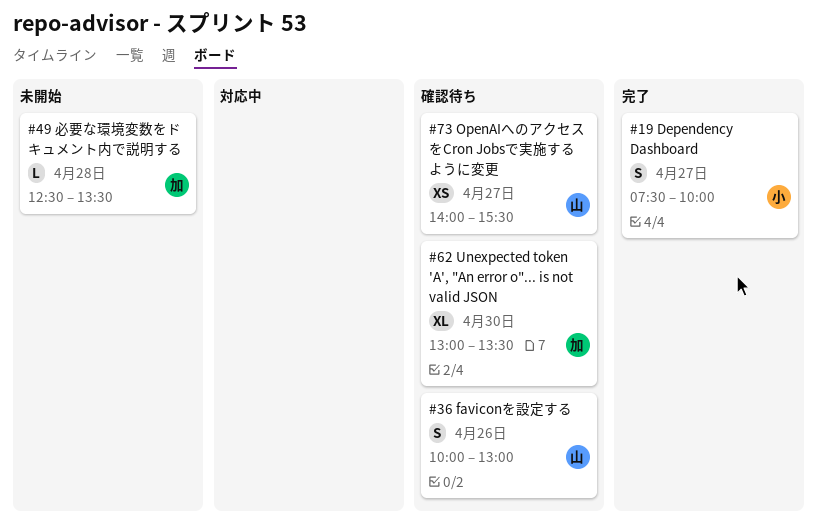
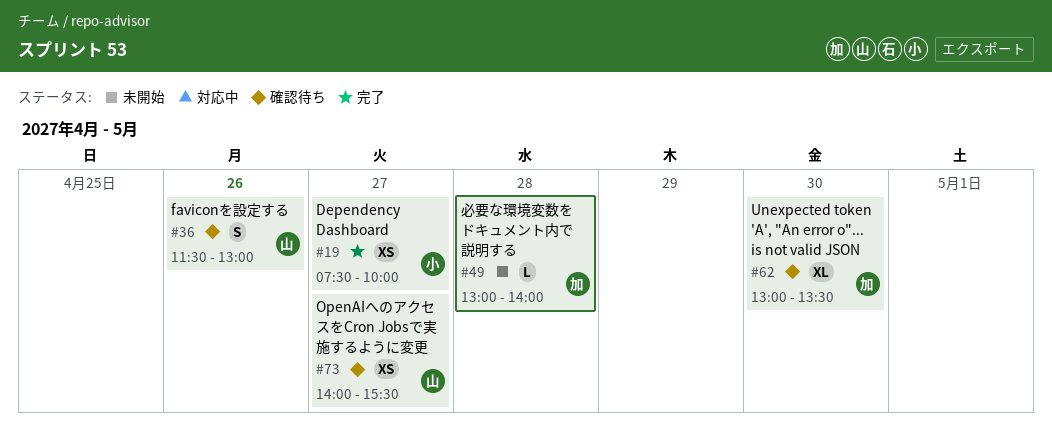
#19, estimate: S -> XS
#36, begins: 10:00 -> 11:30
#49, begins: 12:30 -> 13:00
#49, ends: 13:30 -> 14:00

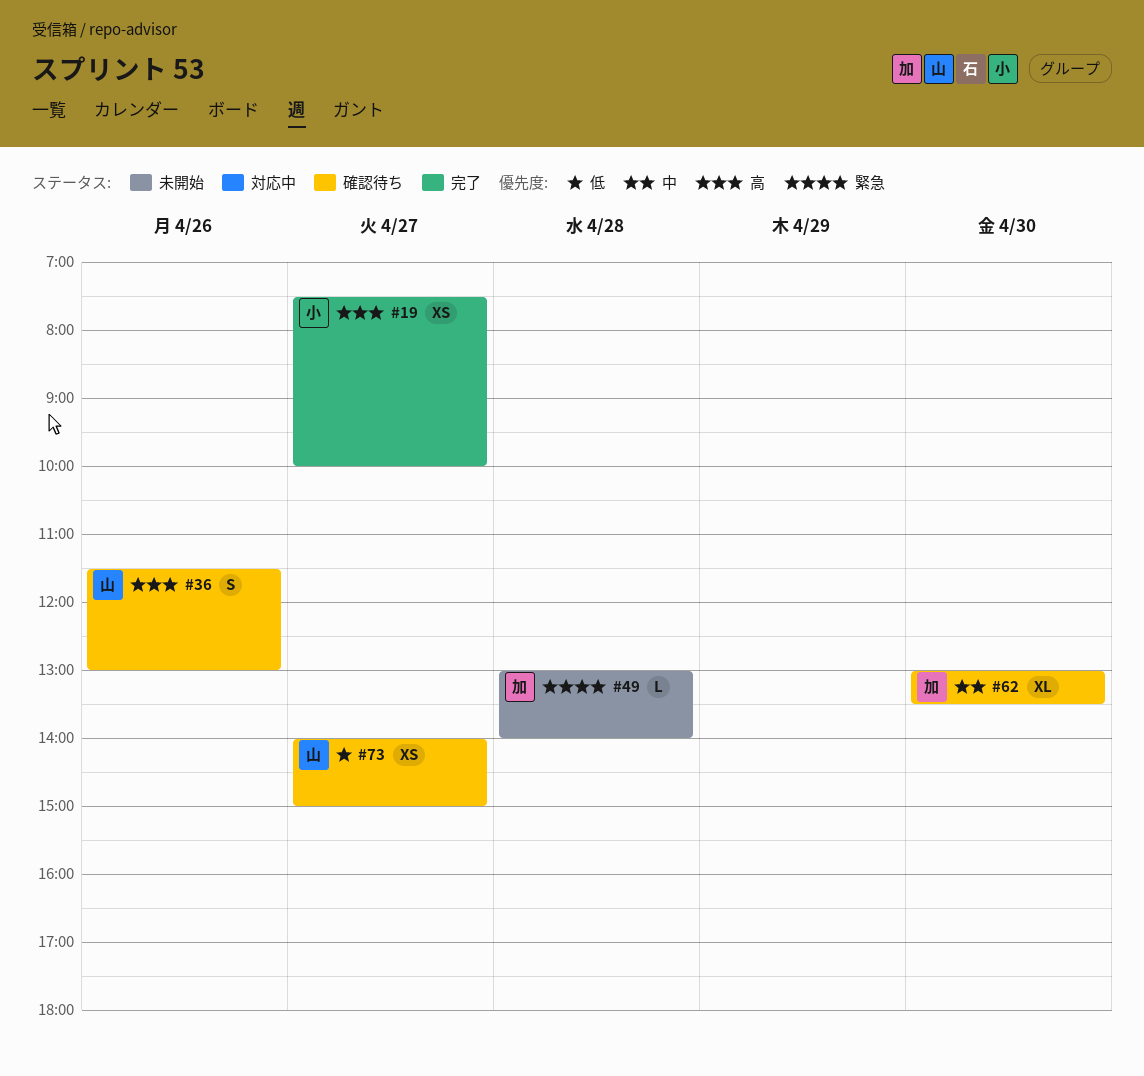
#73, ends: 15:30 -> 15:00

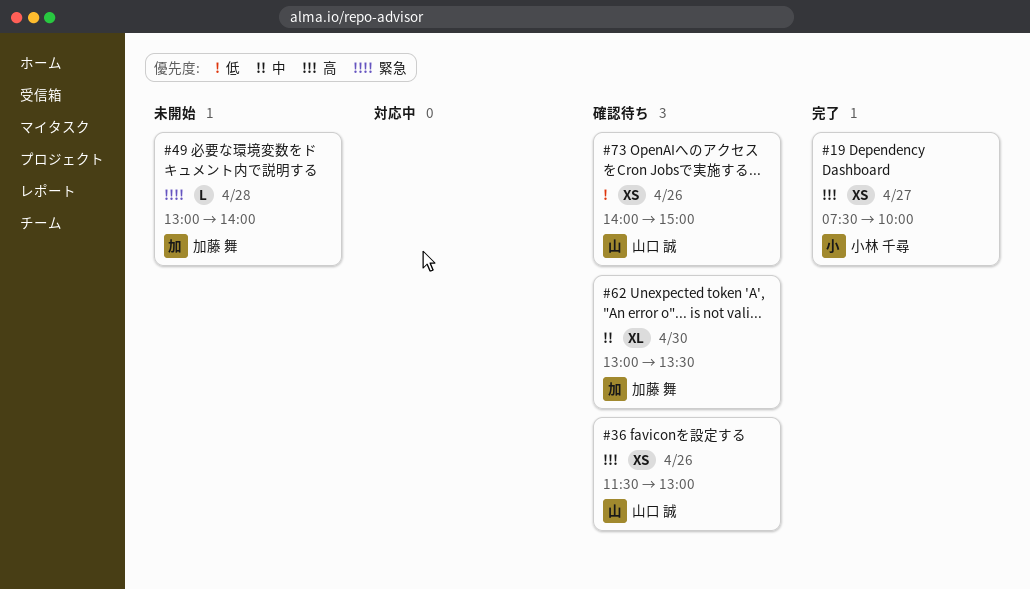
#36, estimate: S -> XS
#73, day: Apr 27 -> Apr 26

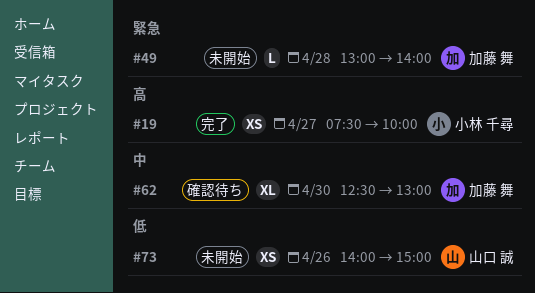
#36: present -> none
#62, begins: 13:00 -> 12:30
#62, ends: 13:30 -> 13:00
#73, status: 確認待ち -> 未開始

